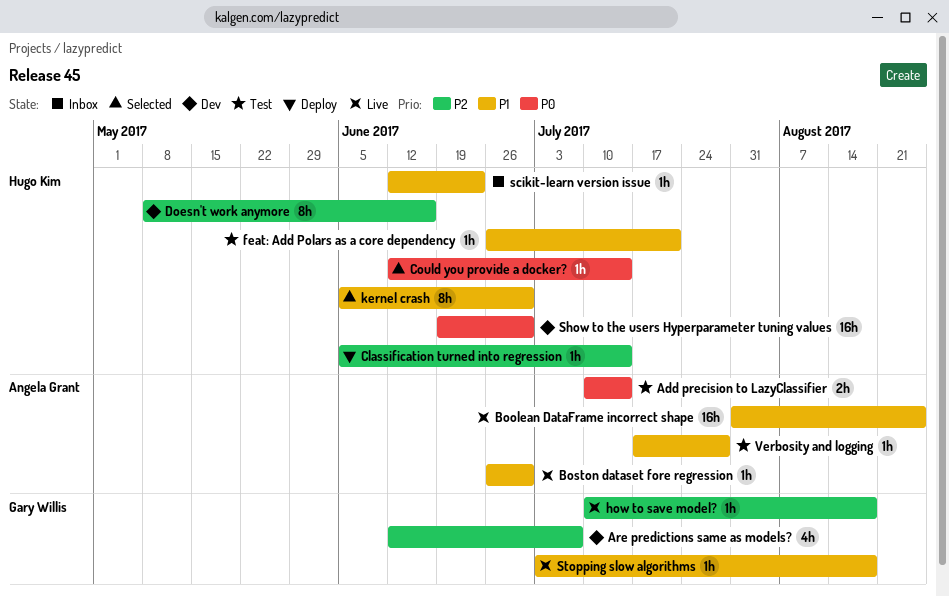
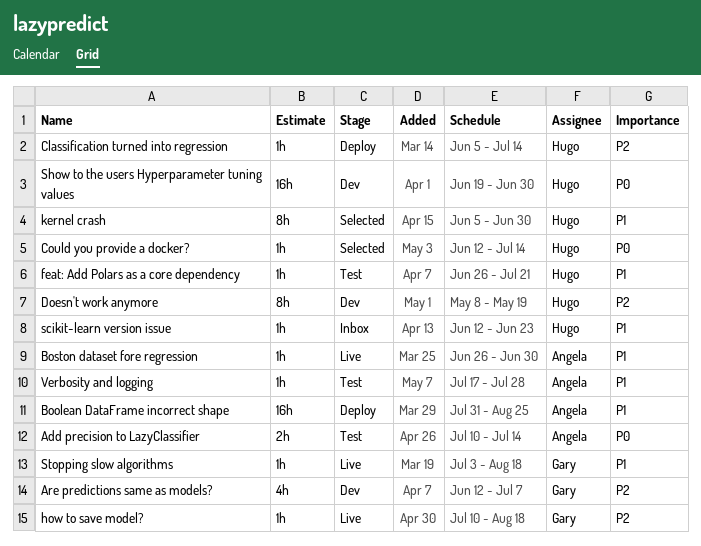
Boolean DataFrame incorrect shape, status: Live -> Deploy
Doesn't work anymore, due: Jun 16 -> May 19

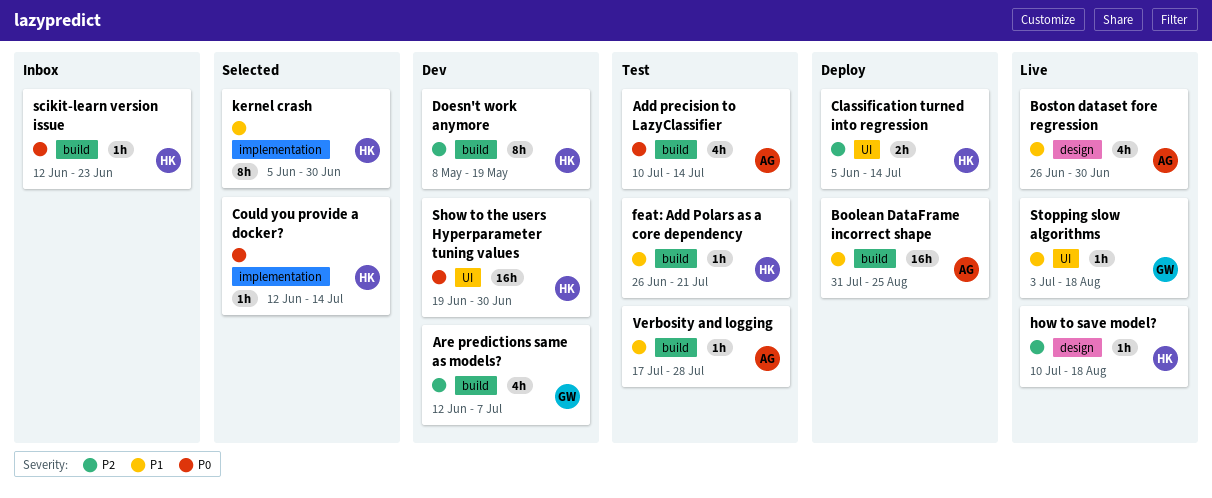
Add precision to LazyClassifier, estimate: 2h -> 4h
Boston dataset fore regression, estimate: 1h -> 4h
Classification turned into regression, estimate: 1h -> 2h
how to save model?, owner: Gary -> Hugo
scikit-learn version issue, priority: P1 -> P0

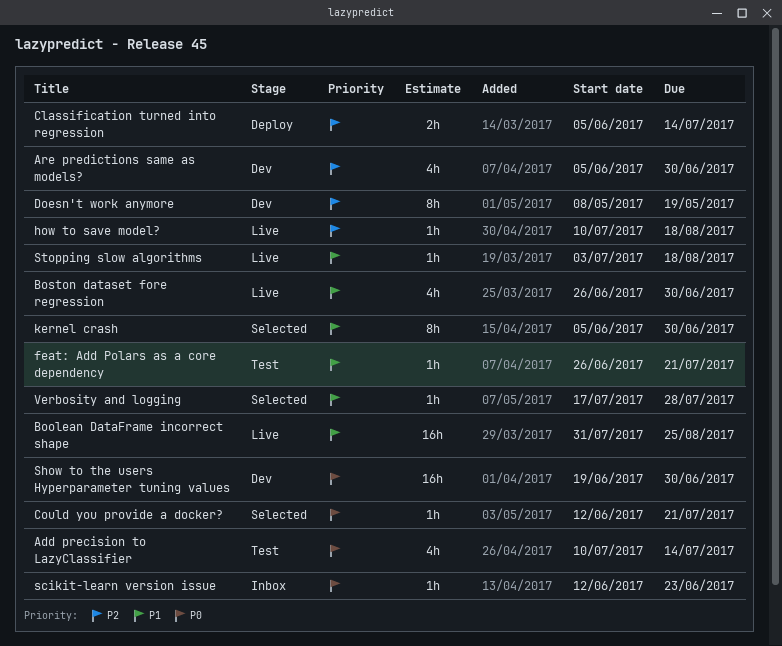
Are predictions same as models?, start: Jun 12 -> Jun 5
Are predictions same as models?, due: Jul 7 -> Jun 30
Boolean DataFrame incorrect shape, status: Deploy -> Live
Could you provide a docker?, due: Jul 14 -> Jul 21
Verbosity and logging, status: Test -> Selected

